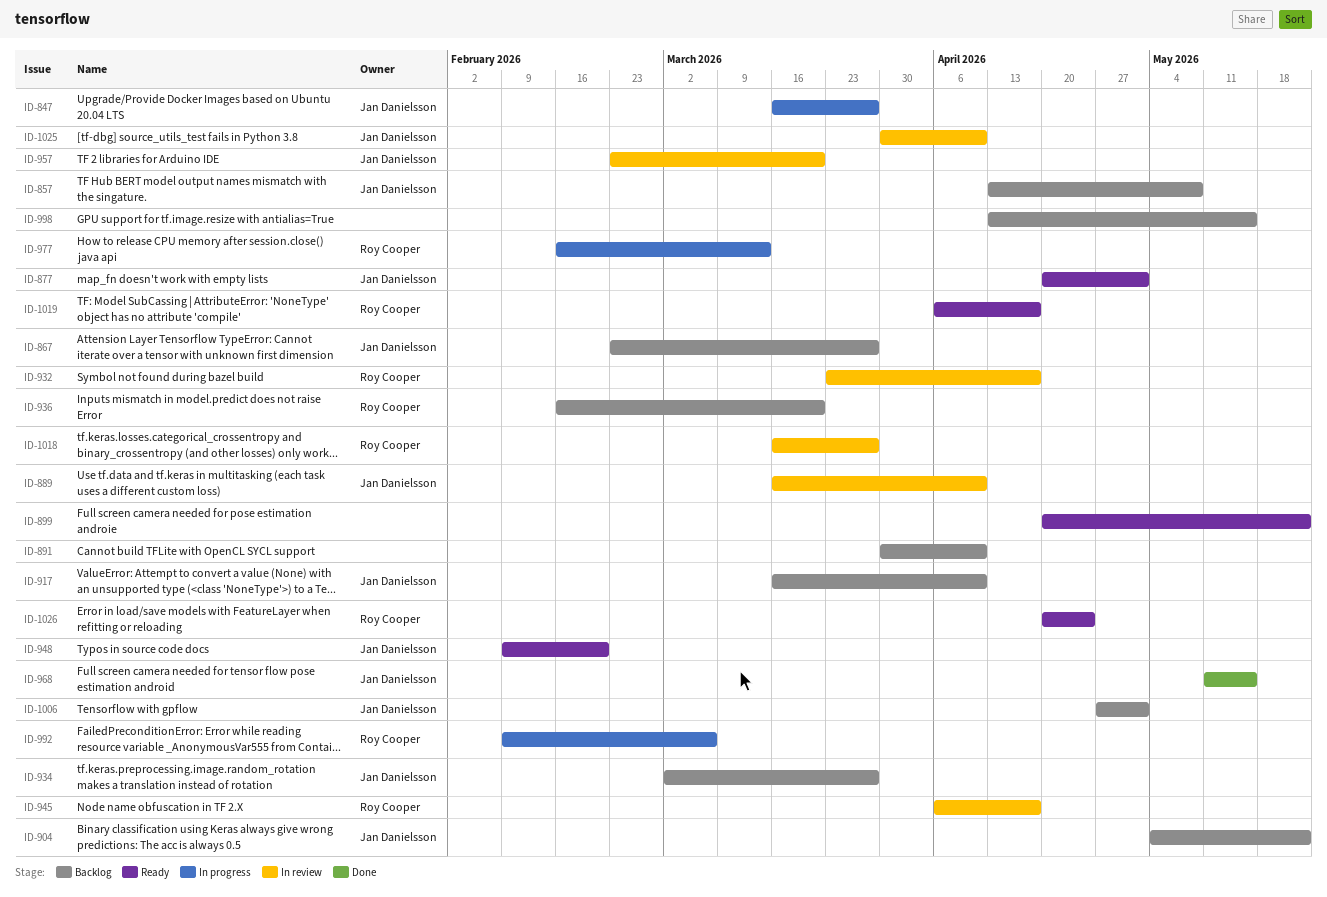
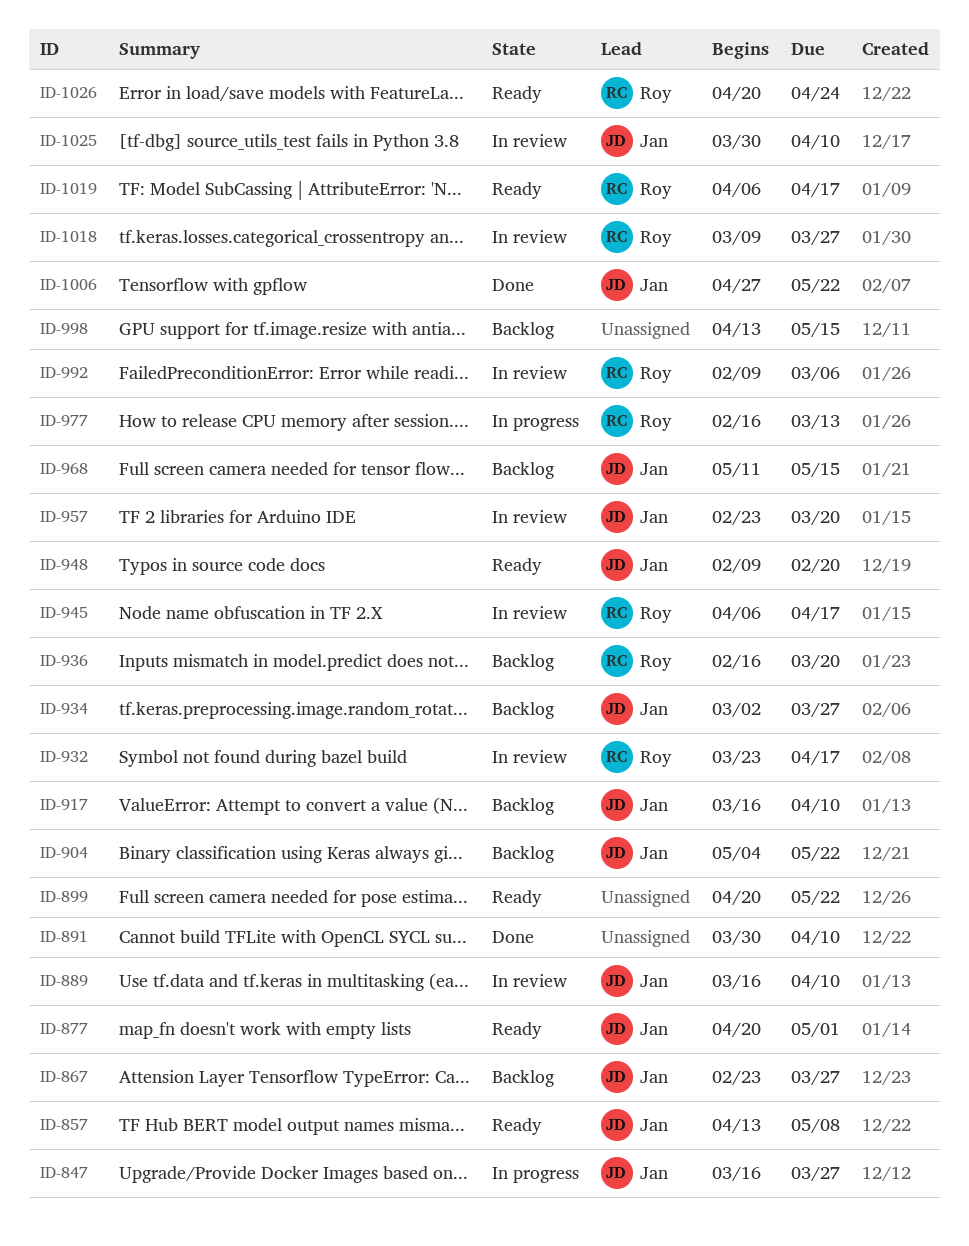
ID-857, status: Backlog -> Ready
ID-891, status: Backlog -> Done
ID-968, status: Done -> Backlog
ID-992, status: In progress -> In review
ID-1006, status: Backlog -> Done
ID-1006, due: May 1 -> May 22
ID-1018, start: Mar 16 -> Mar 9

